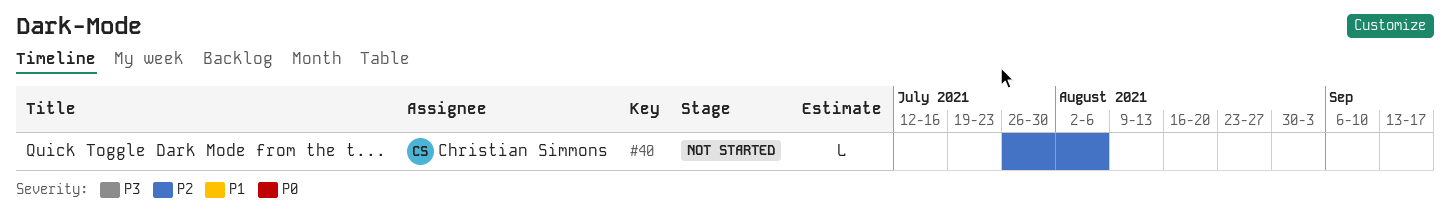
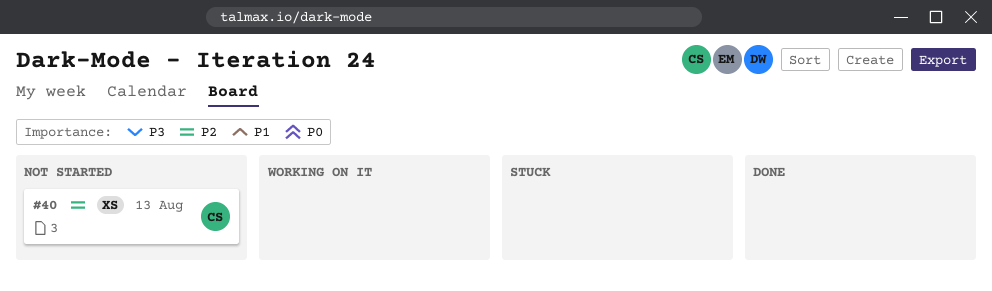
#40, estimate: L -> XS
#40, due: Aug 6 -> Aug 13

